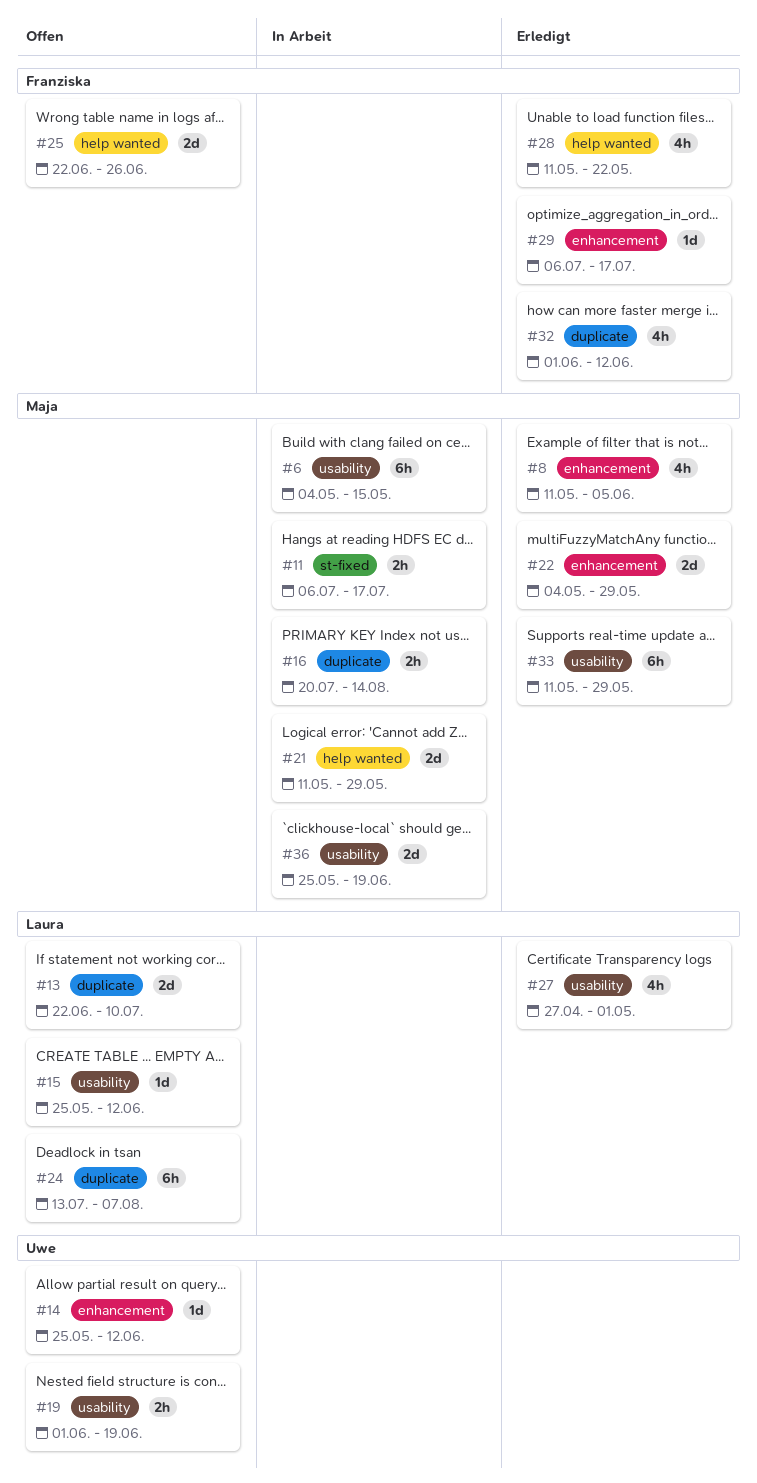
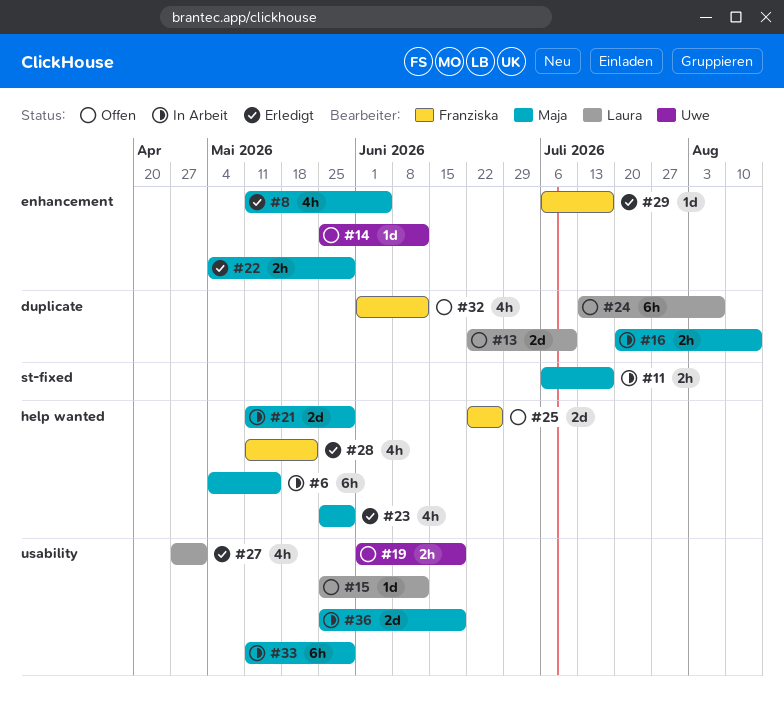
#6, label: usability -> help wanted
#22, estimate: 2d -> 2h
#23: none -> present
#32, status: Erledigt -> Offen
#33, status: Erledigt -> In Arbeit

